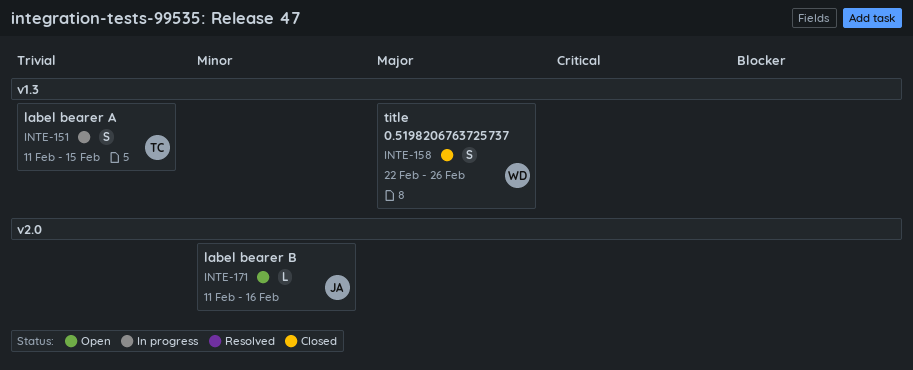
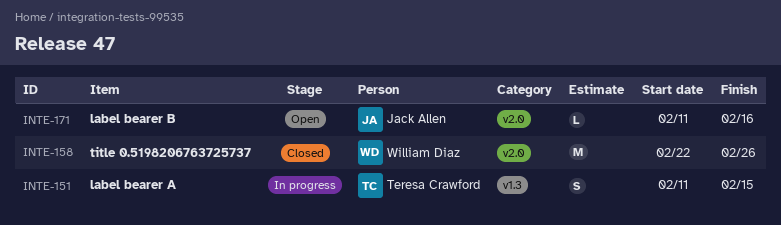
INTE-158, label: v1.3 -> v2.0
INTE-158, estimate: S -> M

